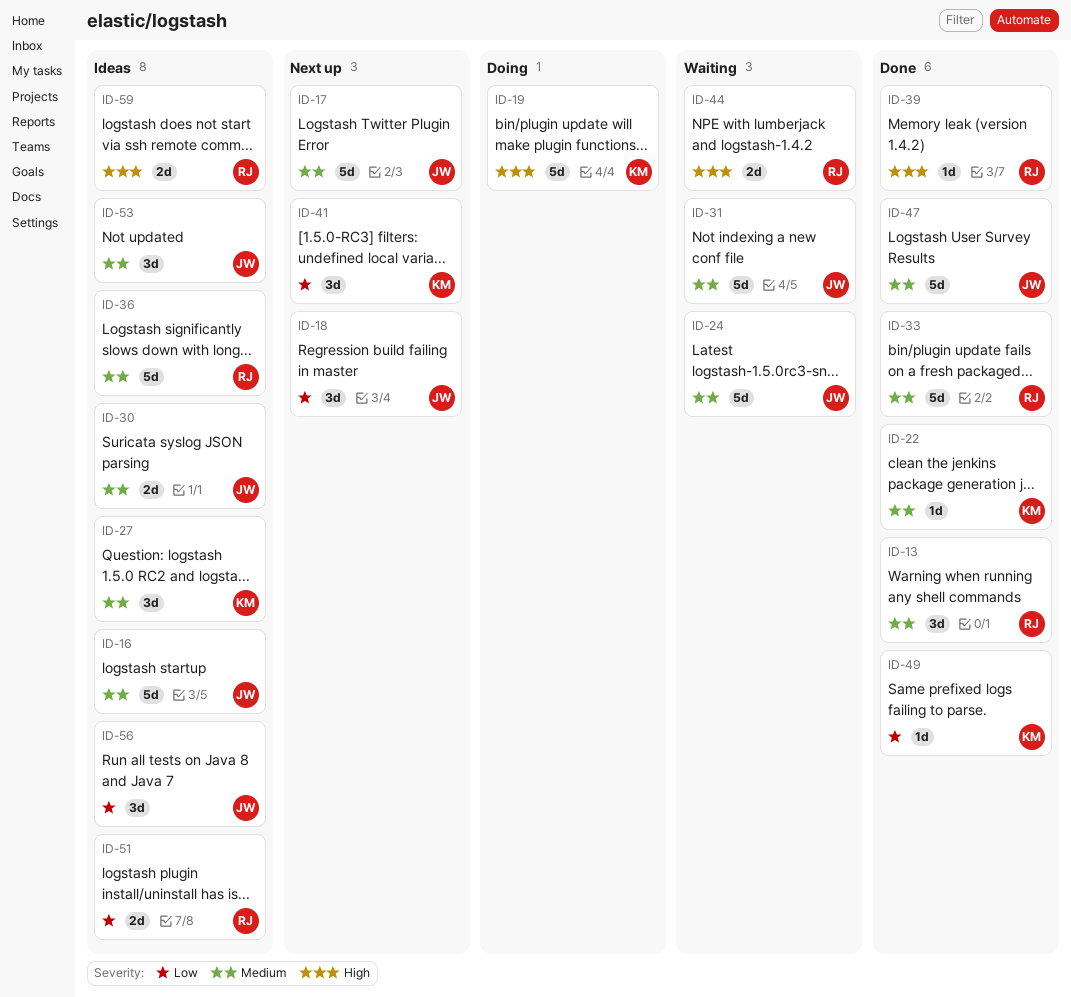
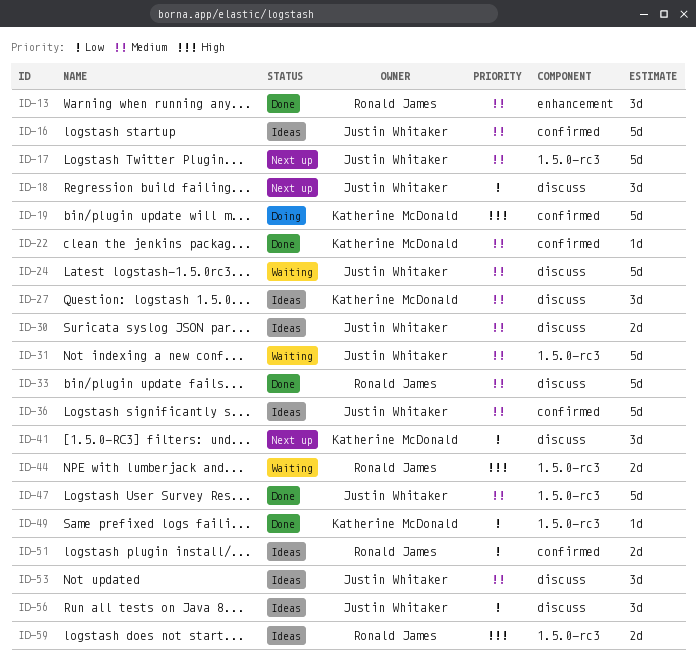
ID-36, owner: Ronald James -> Justin Whitaker
ID-39: present -> none

